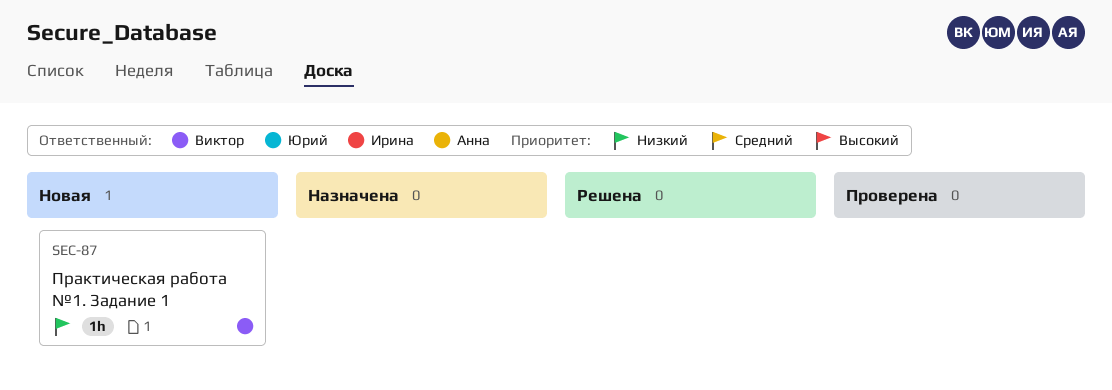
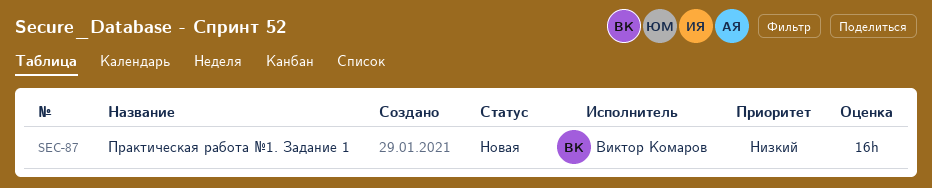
SEC-87, estimate: 1h -> 16h

